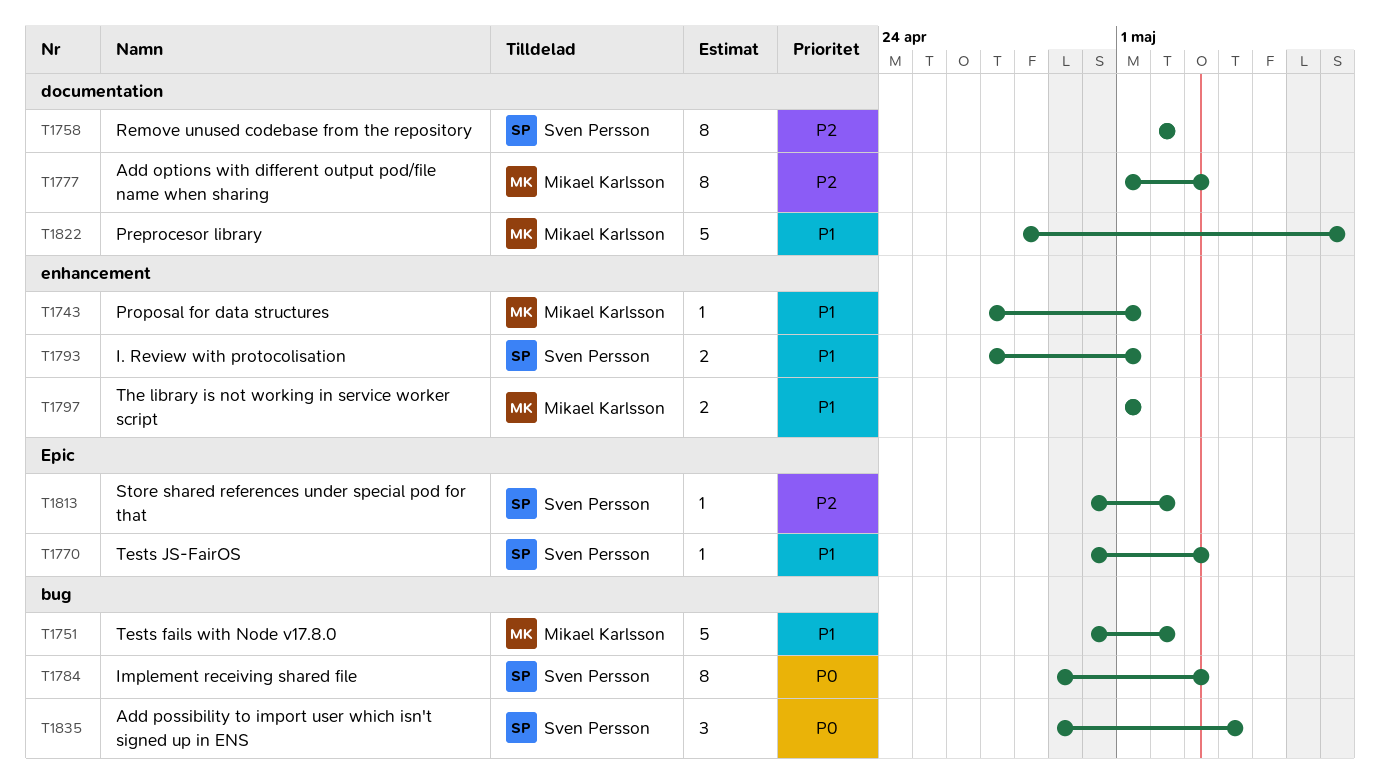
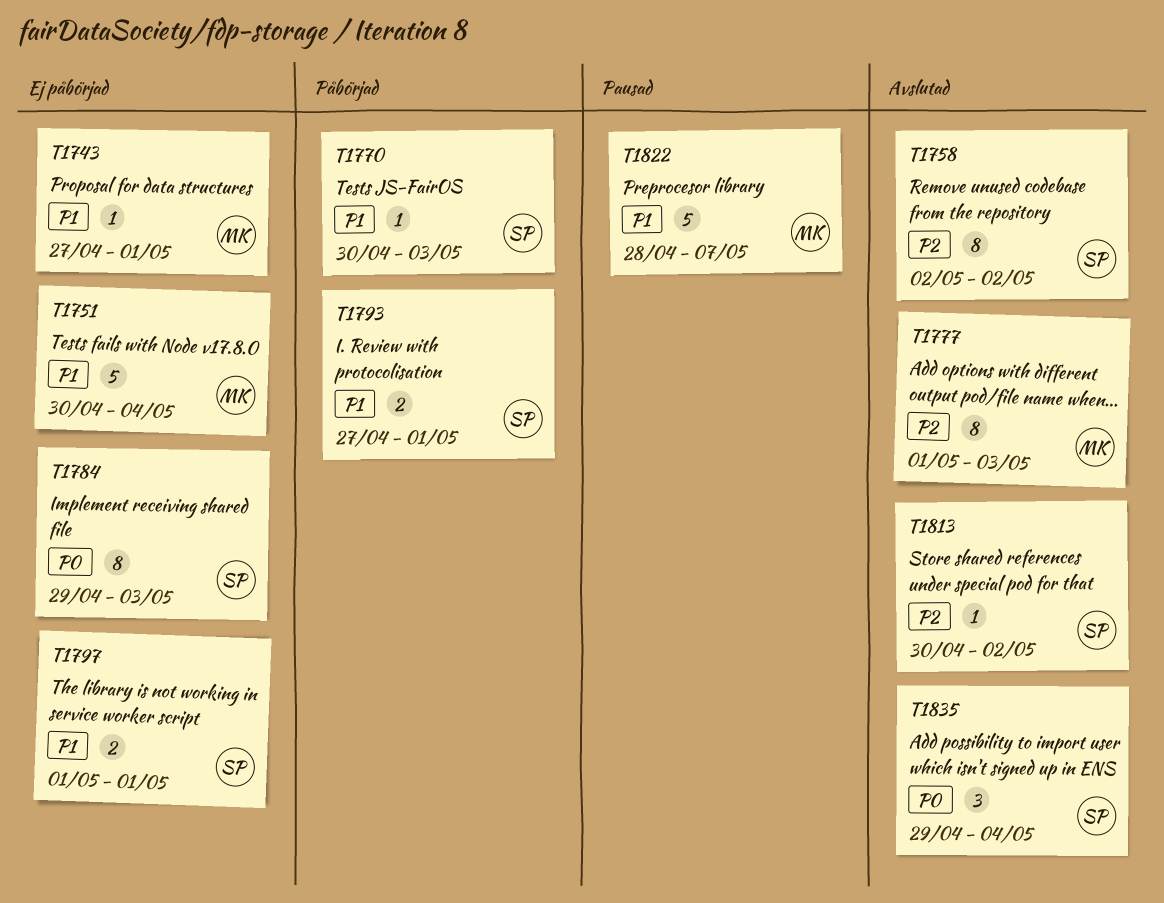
T1751, due: May 2 -> May 4
T1797, owner: Mikael Karlsson -> Sven Persson

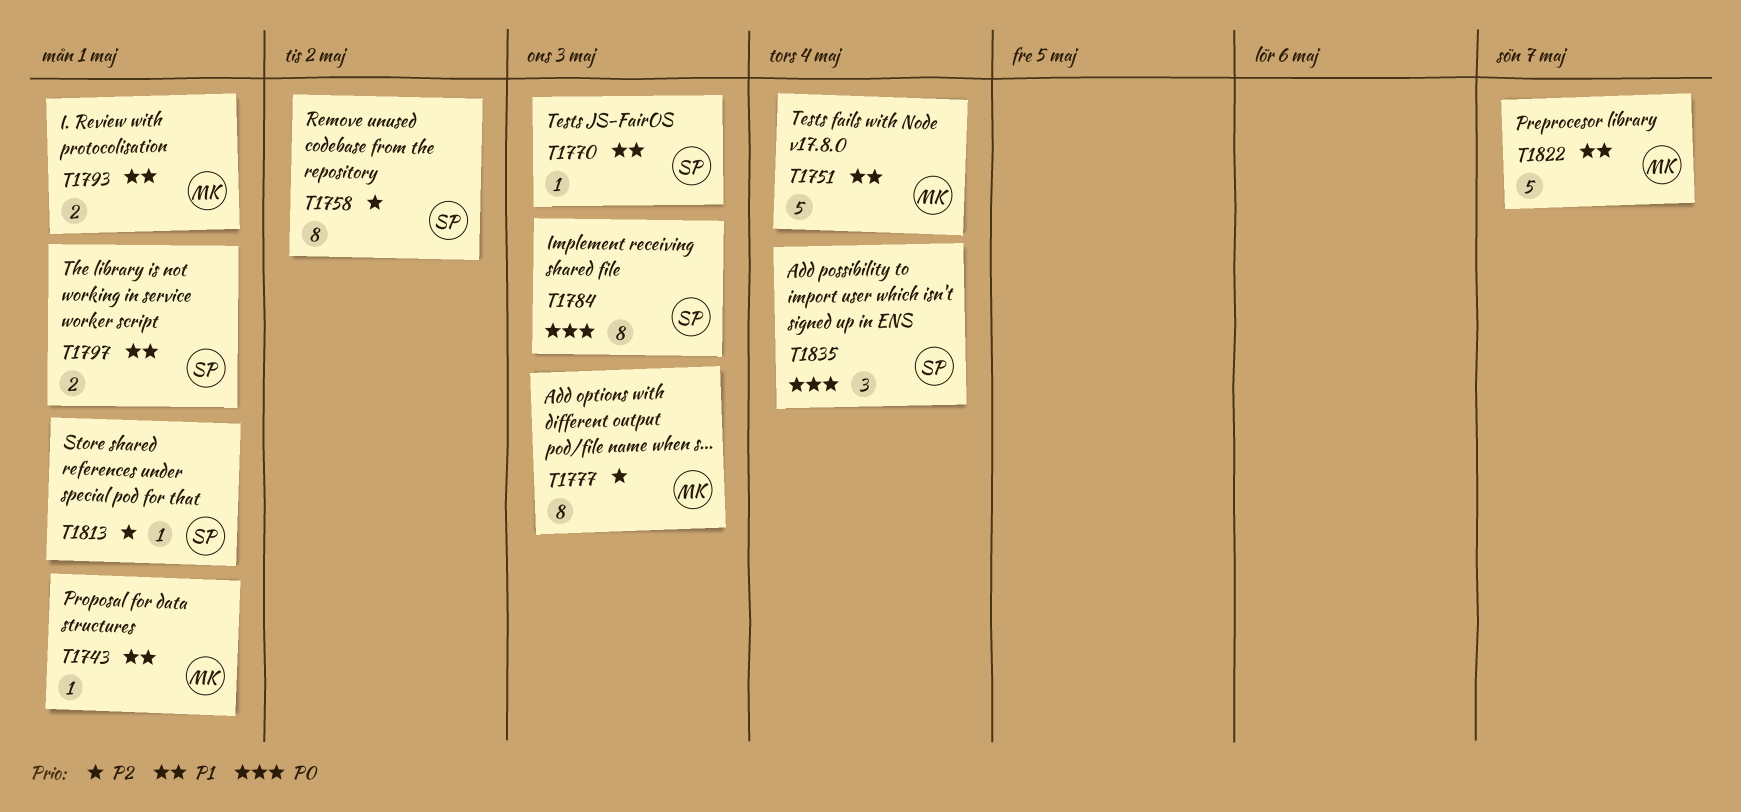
T1793, owner: SP -> MK
T1813, due: May 2 -> May 1

